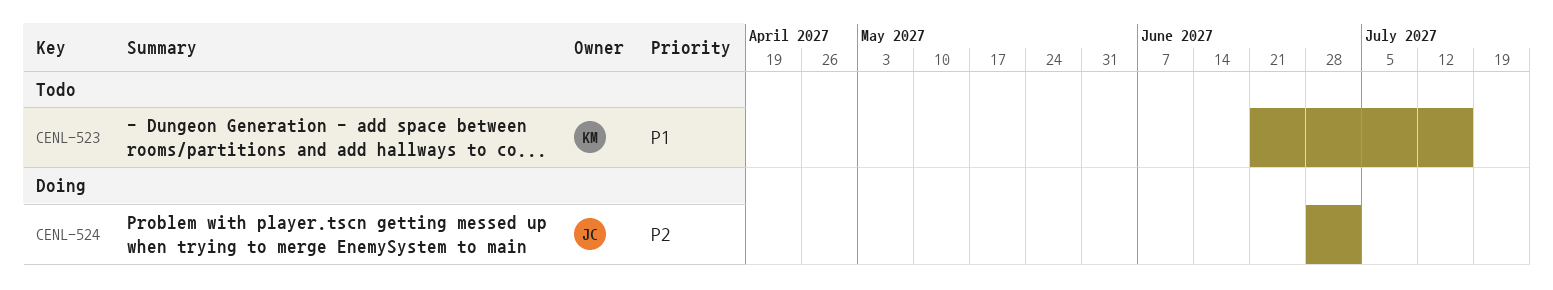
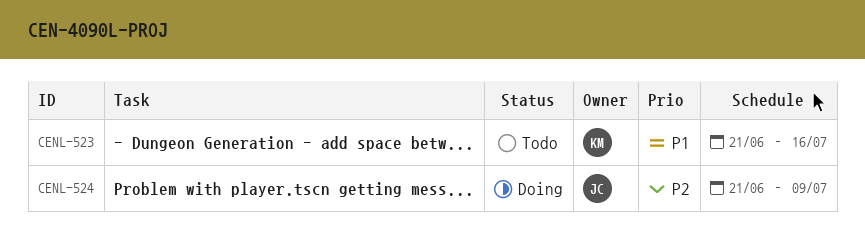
CENL-524, start: Jun 28 -> Jun 21
CENL-524, due: Jul 2 -> Jul 9

